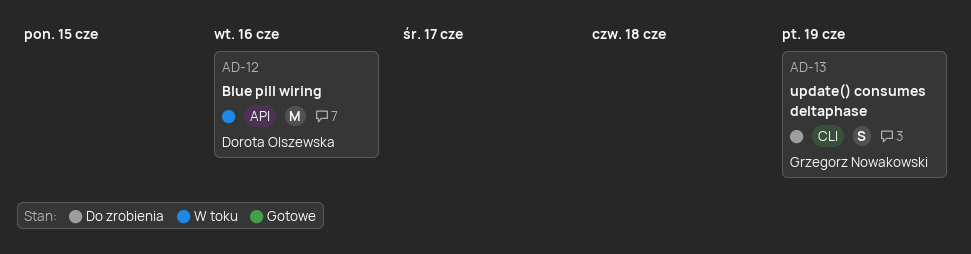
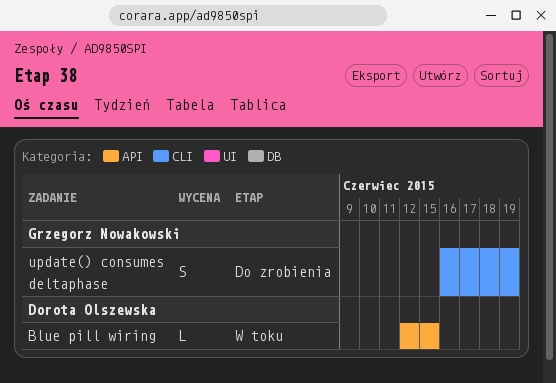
Blue pill wiring, estimate: M -> L
Blue pill wiring, due: Jun 16 -> Jun 15

